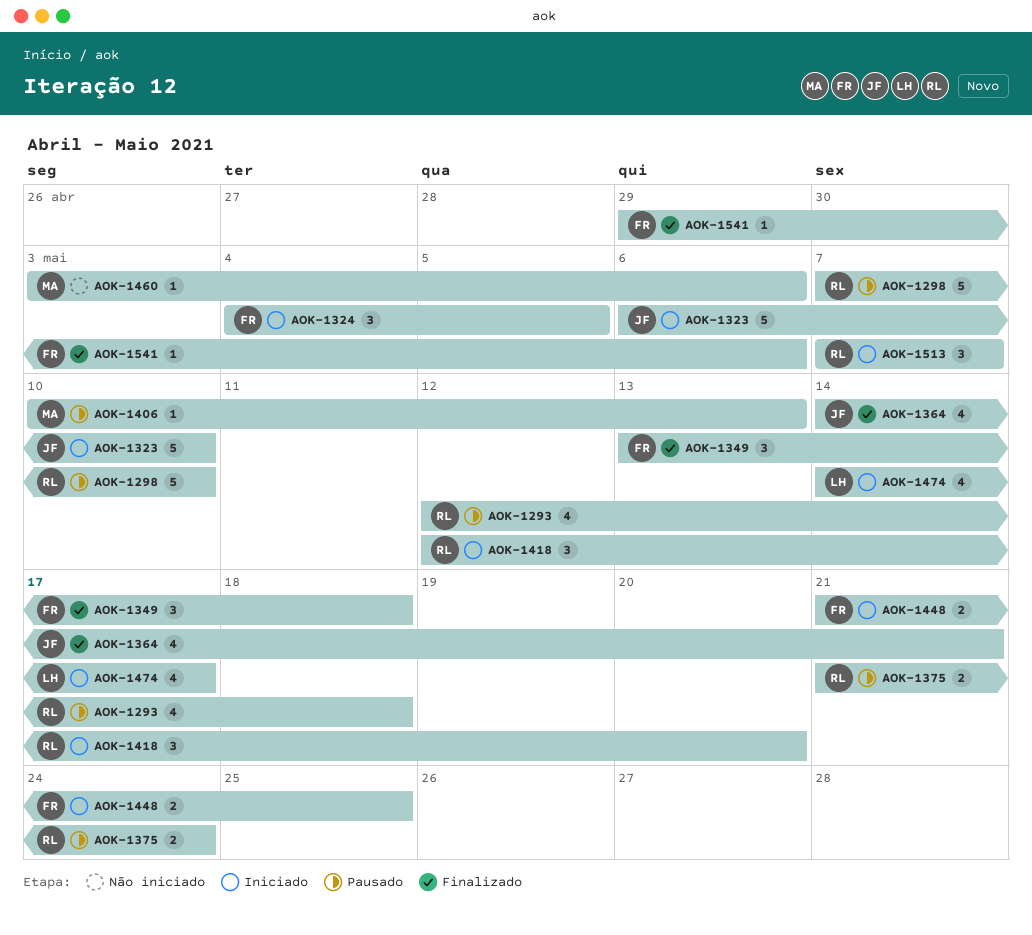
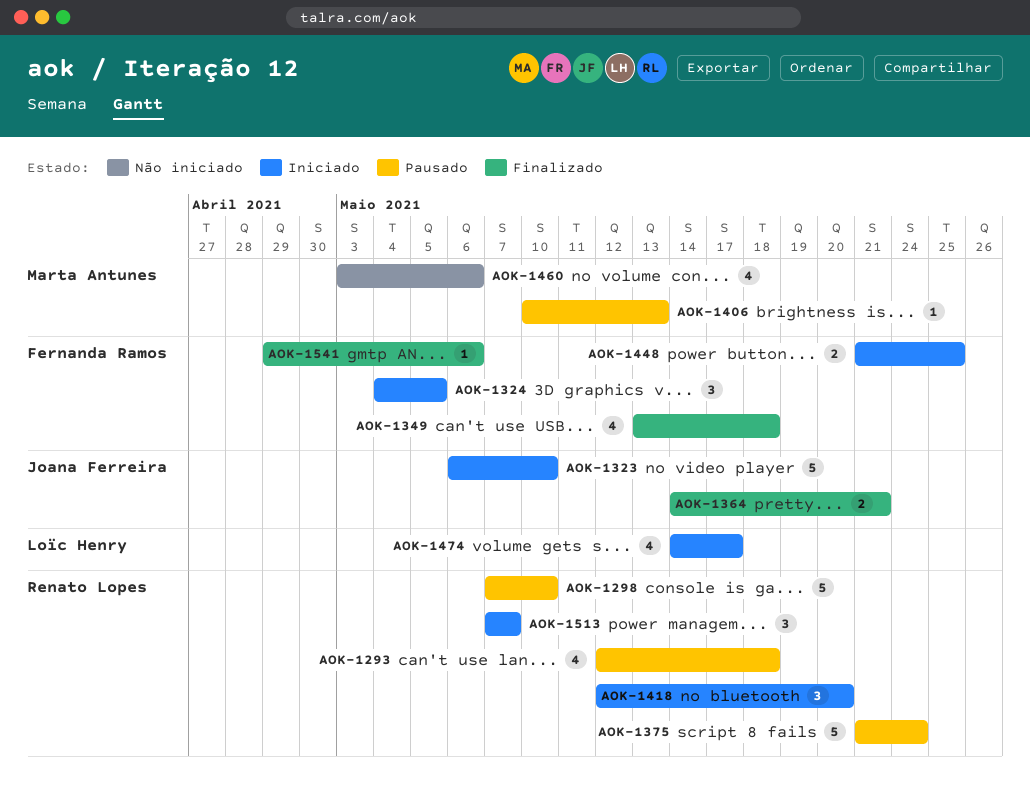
AOK-1349, estimate: 3 -> 4
AOK-1364, estimate: 4 -> 2
AOK-1375, estimate: 2 -> 5
AOK-1460, estimate: 1 -> 4

